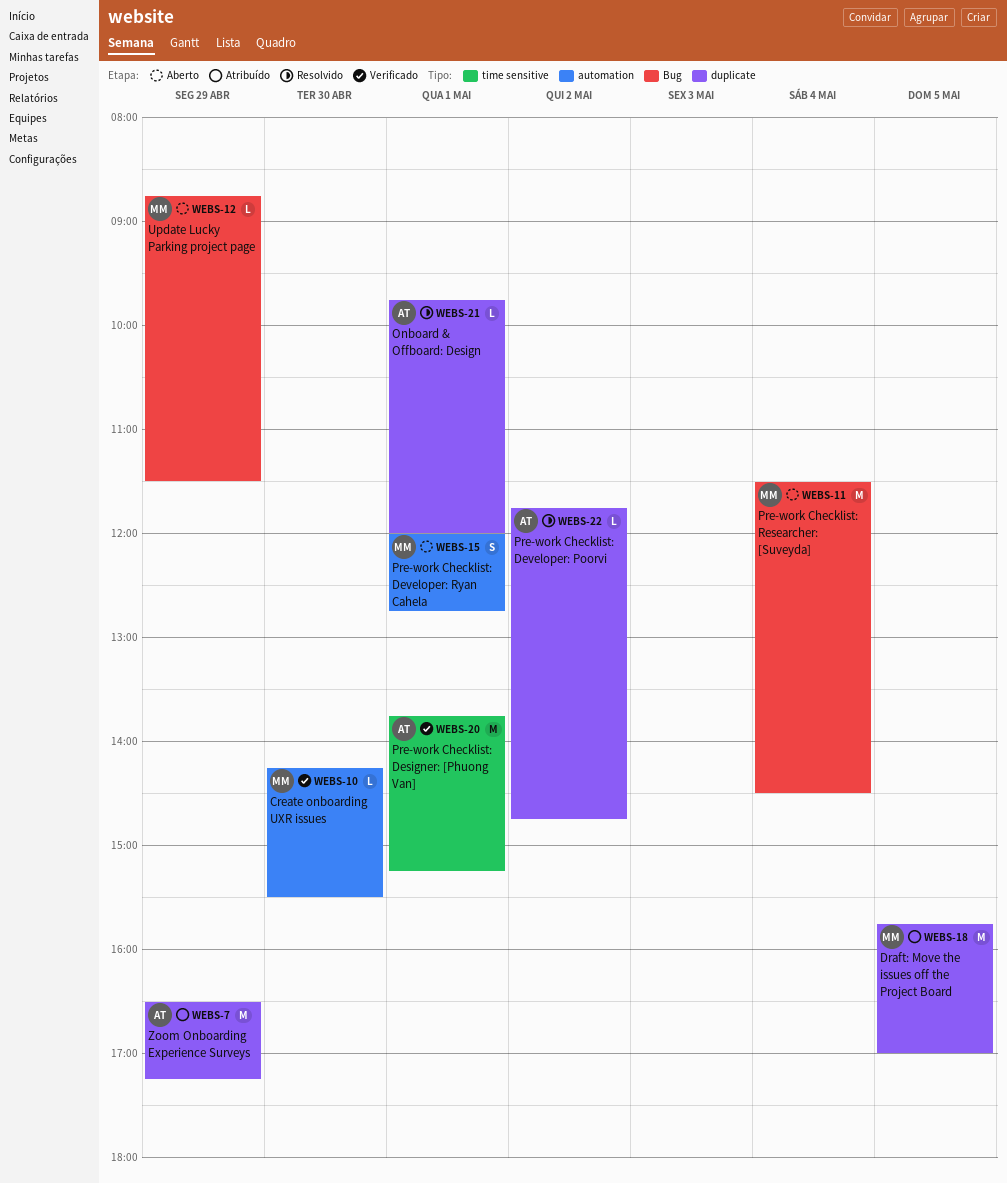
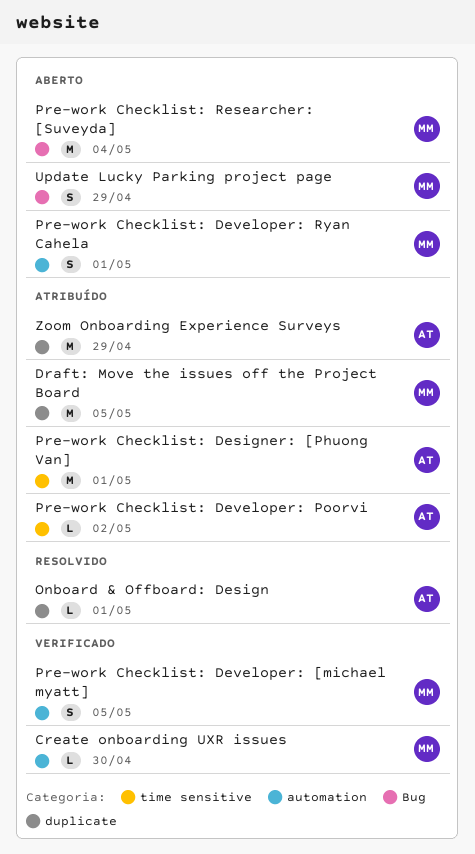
Pre-work Checklist: Designer: [Phuong Van], status: Verificado -> Atribuído
Pre-work Checklist: Developer: [michael myatt]: none -> present
Pre-work Checklist: Developer: Poorvi, status: Resolvido -> Atribuído
Pre-work Checklist: Developer: Poorvi, label: duplicate -> time sensitive
Update Lucky Parking project page, estimate: L -> S

